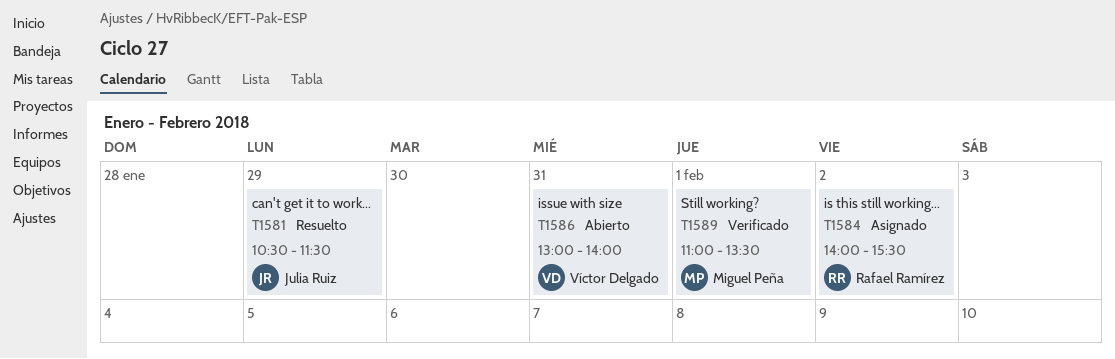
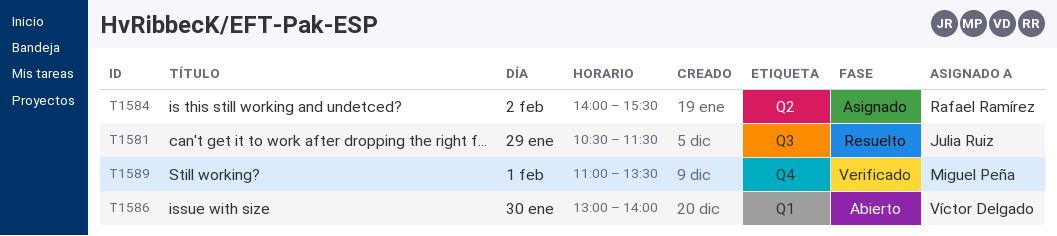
T1586, day: Jan 31 -> Jan 30

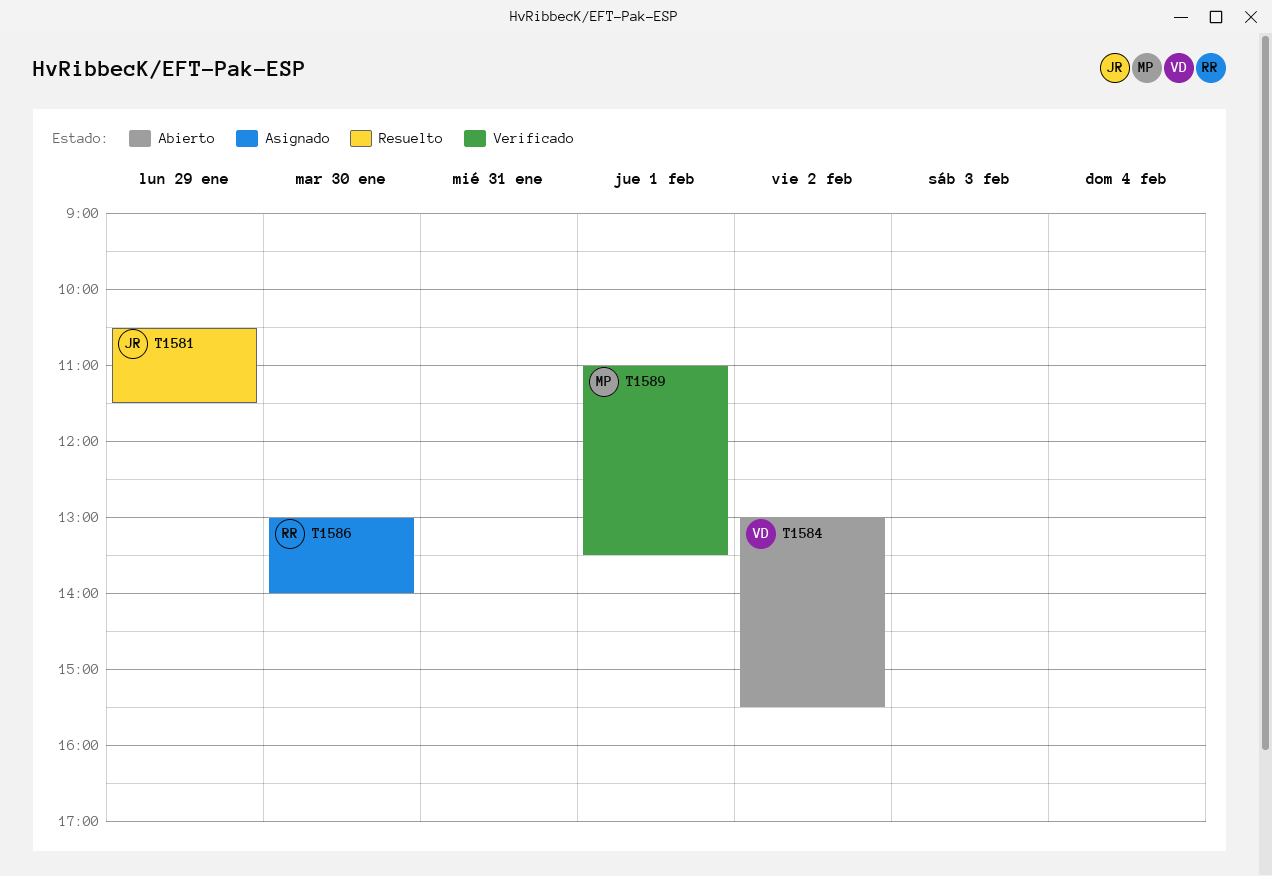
T1584, status: Asignado -> Abierto
T1584, owner: Rafael Ramírez -> Víctor Delgado
T1584, begins: 14:00 -> 13:00
T1586, status: Abierto -> Asignado
T1586, owner: Víctor Delgado -> Rafael Ramírez

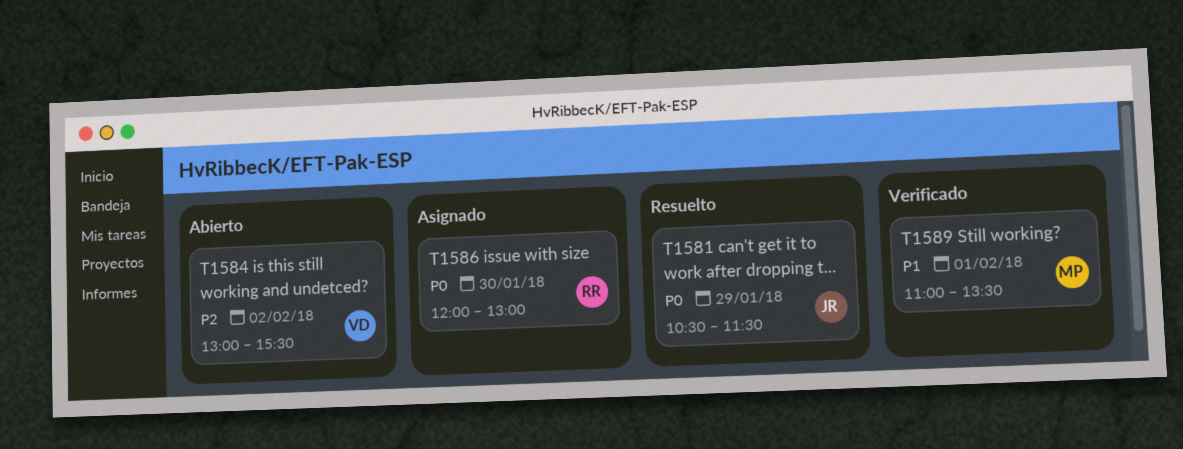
T1586, begins: 13:00 -> 12:00
T1586, ends: 14:00 -> 13:00

